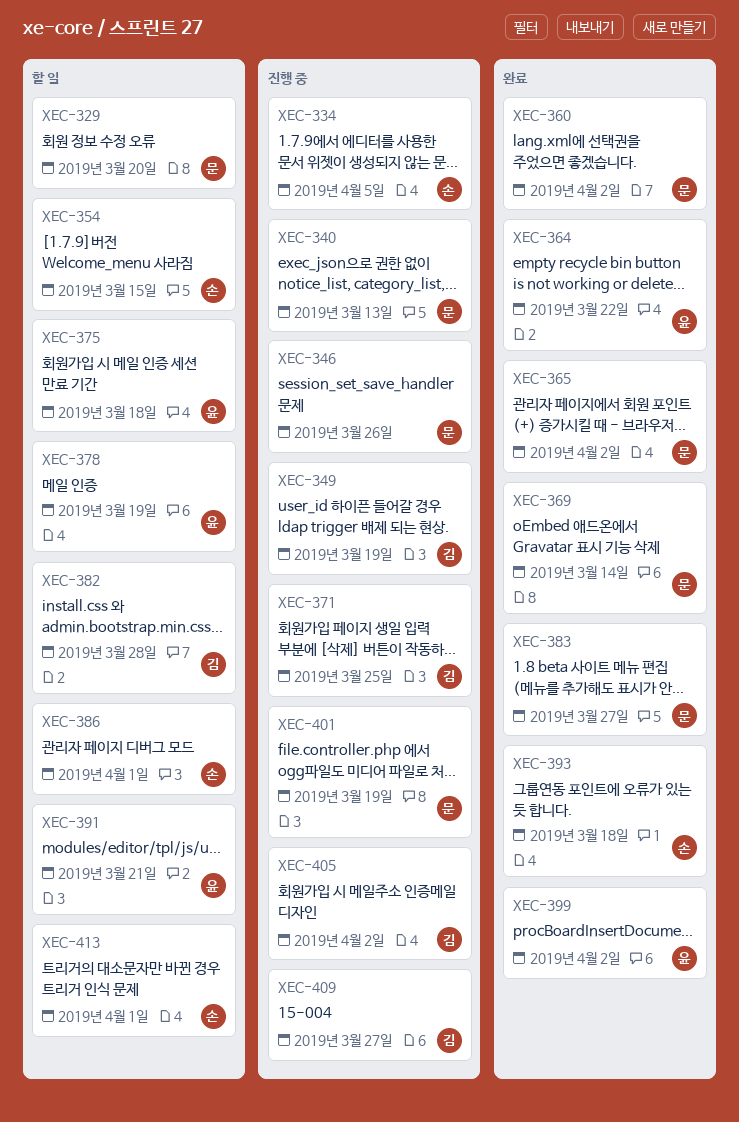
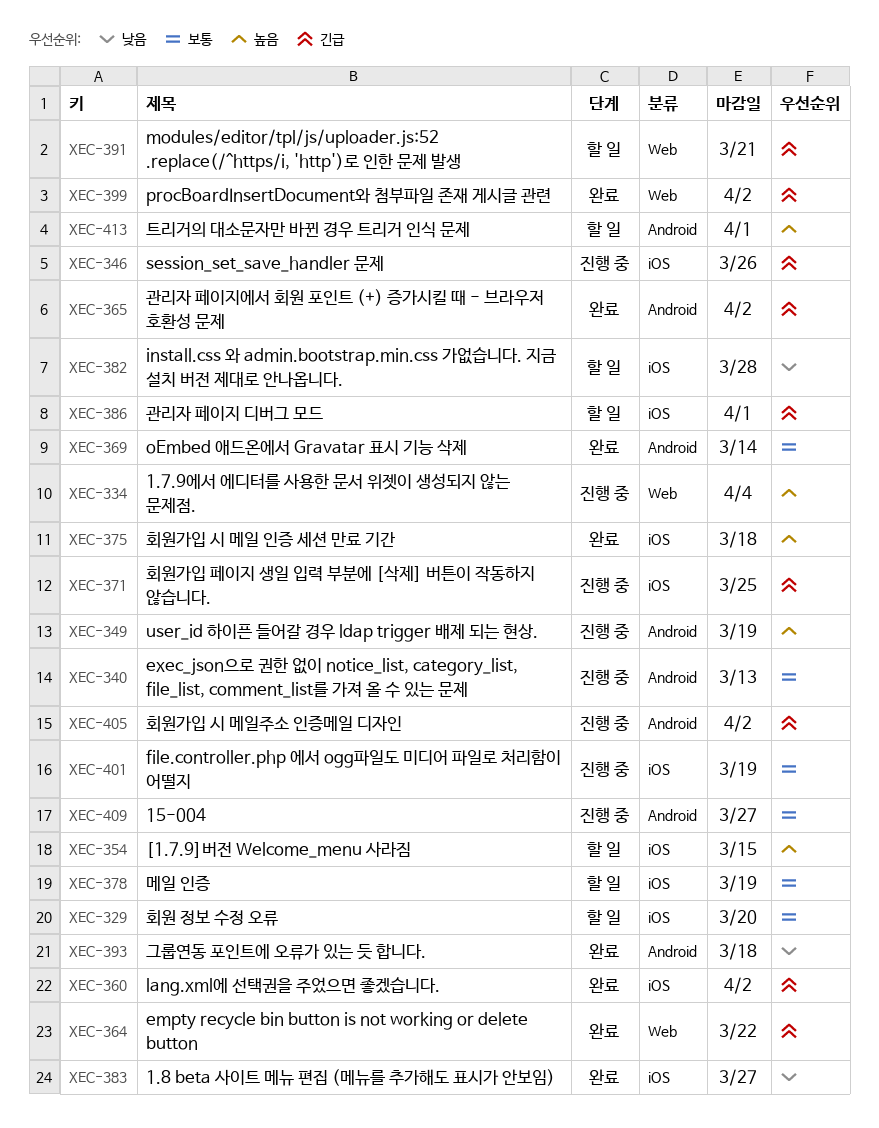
XEC-334, due: Apr 5 -> Apr 4
XEC-375, status: 할 일 -> 완료

